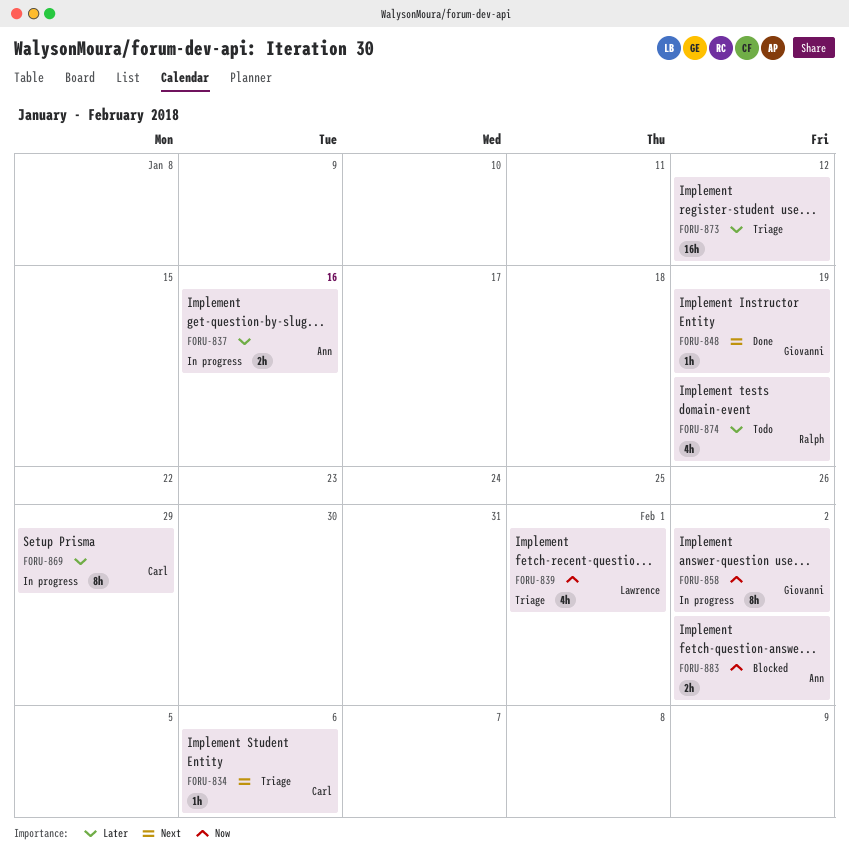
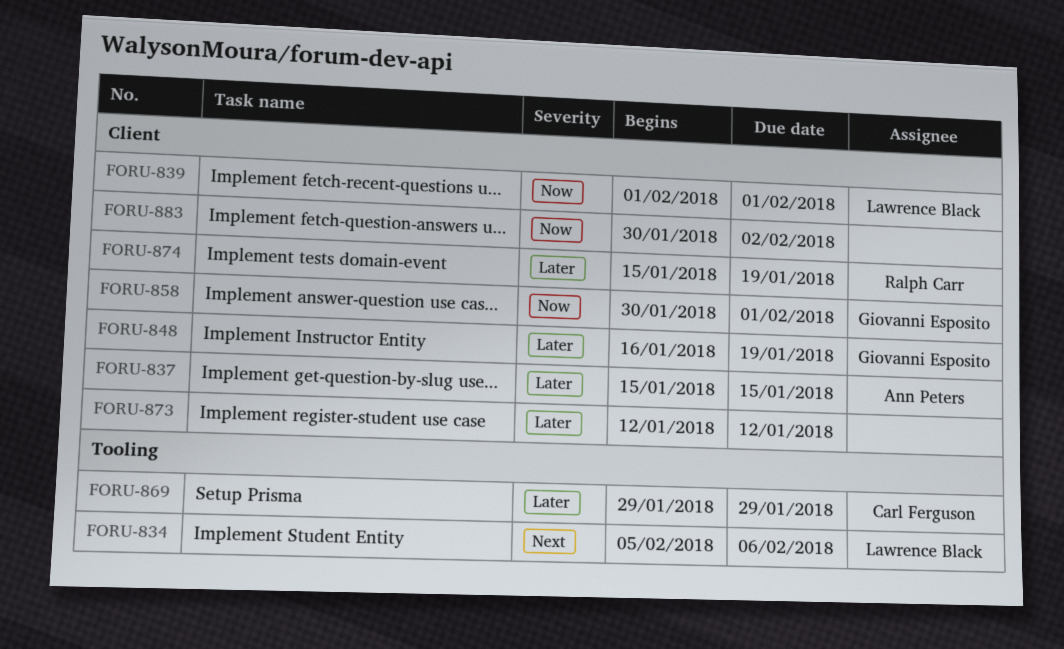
FORU-834, owner: Carl Ferguson -> Lawrence Black
FORU-837, due: Jan 16 -> Jan 15
FORU-848, priority: Next -> Later
FORU-858, due: Feb 2 -> Feb 1
FORU-883, owner: Ann Peters -> none

